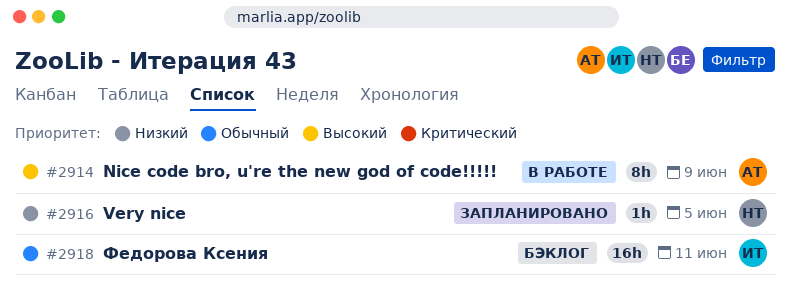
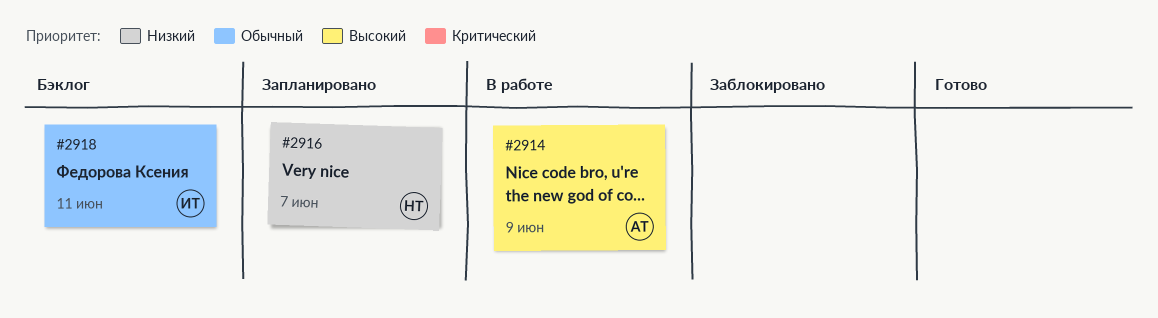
#2916, due: Jun 5 -> Jun 7

